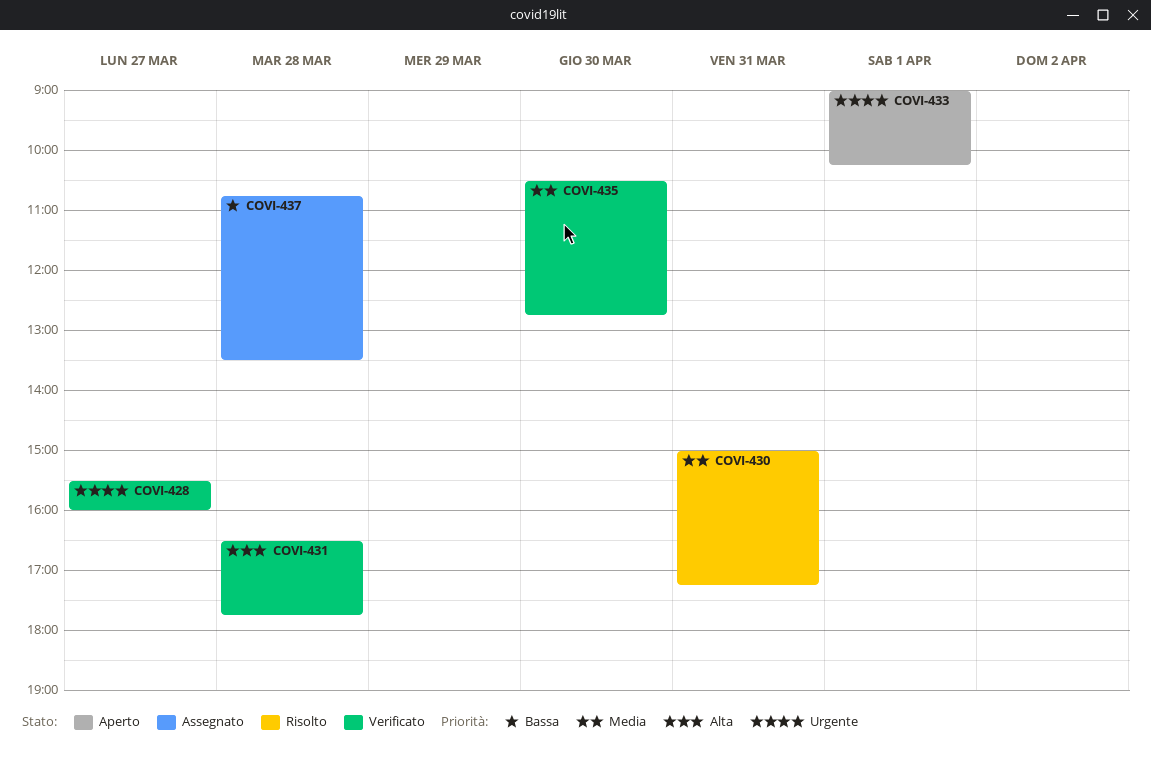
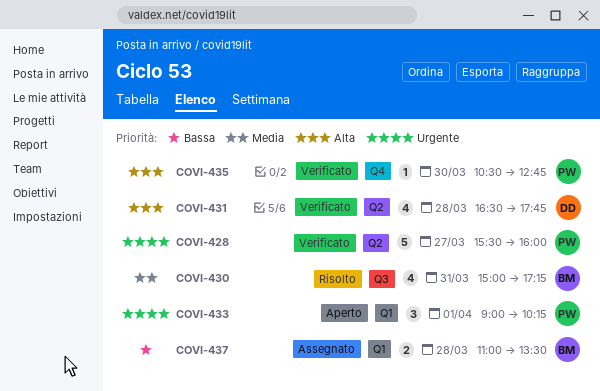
COVI-435, priority: Media -> Alta
COVI-437, begins: 10:45 -> 11:00

